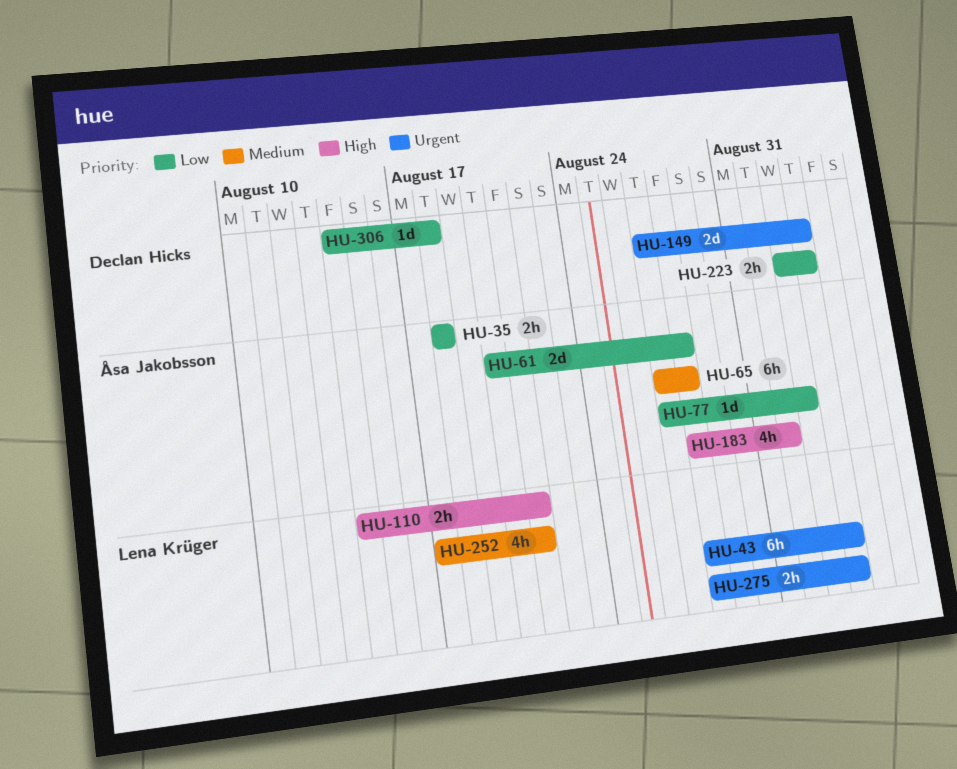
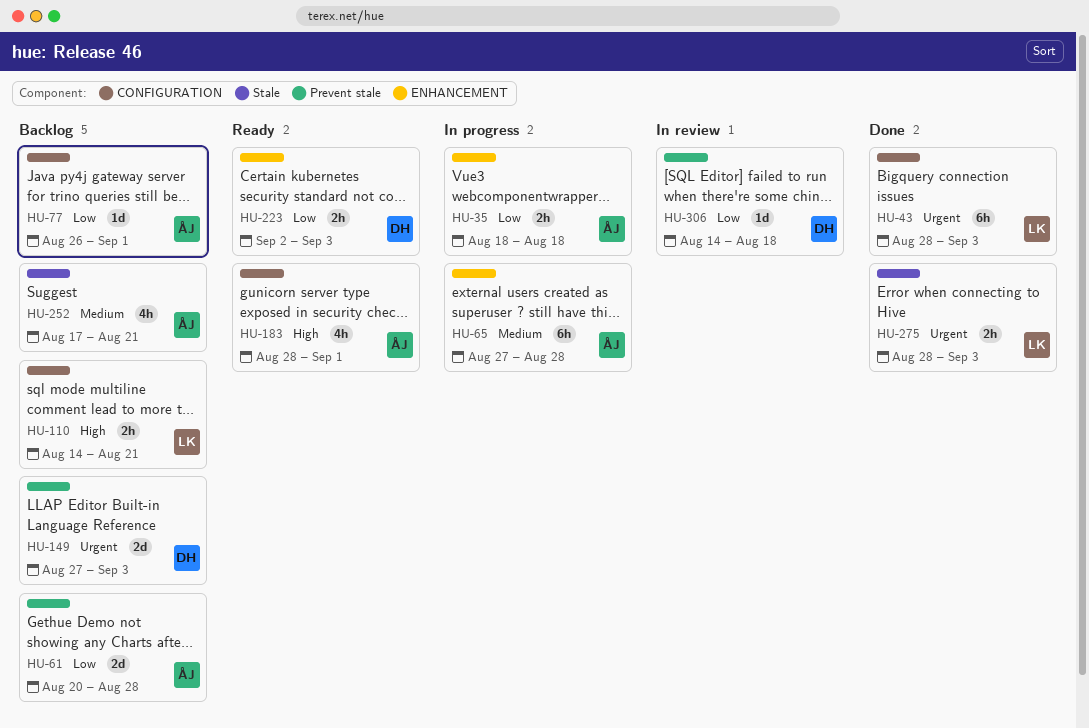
HU-77, start: Aug 27 -> Aug 26
HU-77, due: Sep 2 -> Sep 1
HU-252, owner: Lena Krüger -> Åsa Jakobsson

